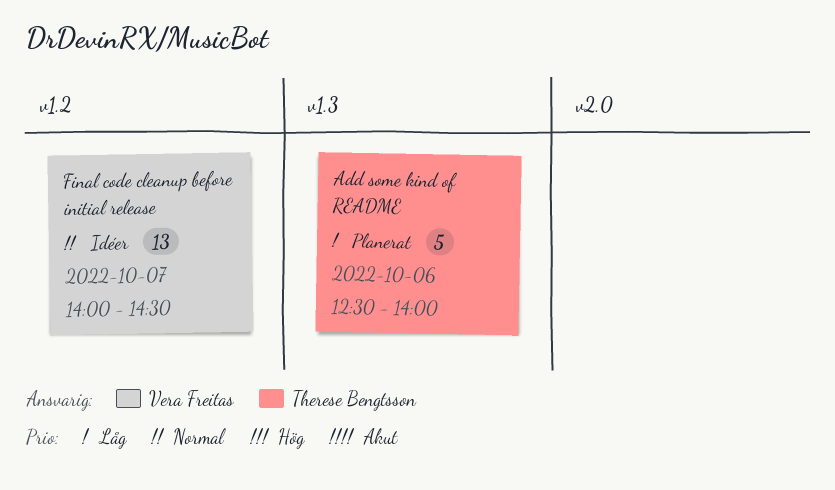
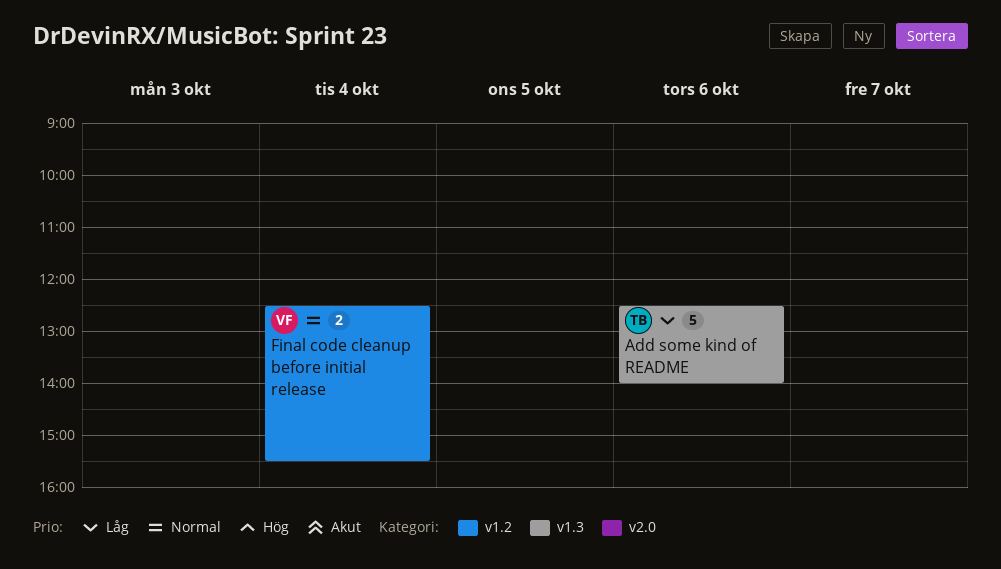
Final code cleanup before initial release, estimate: 13 -> 2
Final code cleanup before initial release, day: Oct 7 -> Oct 4
Final code cleanup before initial release, begins: 14:00 -> 12:30
Final code cleanup before initial release, ends: 14:30 -> 15:30

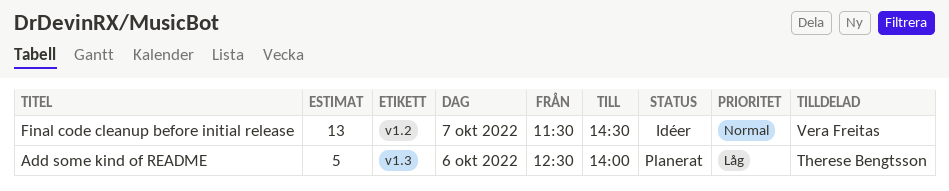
Final code cleanup before initial release, estimate: 2 -> 13
Final code cleanup before initial release, day: Oct 4 -> Oct 7
Final code cleanup before initial release, begins: 12:30 -> 11:30
Final code cleanup before initial release, ends: 15:30 -> 14:30

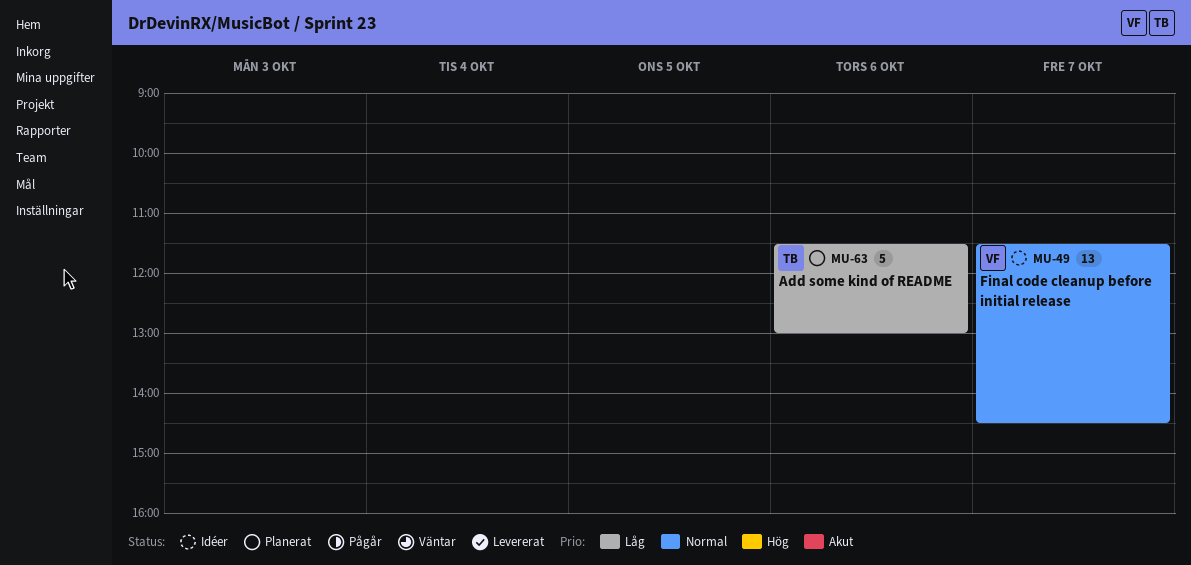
Add some kind of README, begins: 12:30 -> 11:30
Add some kind of README, ends: 14:00 -> 13:00

